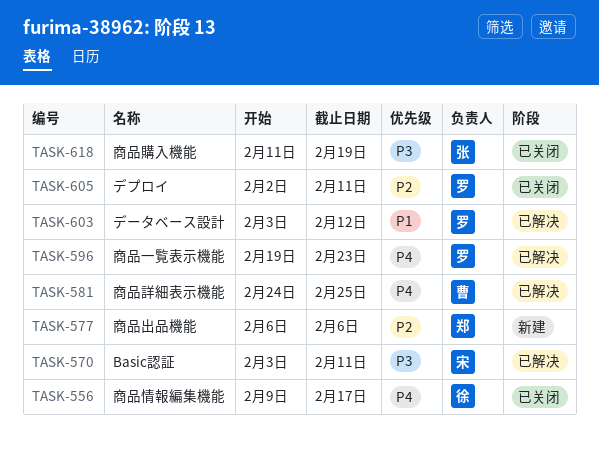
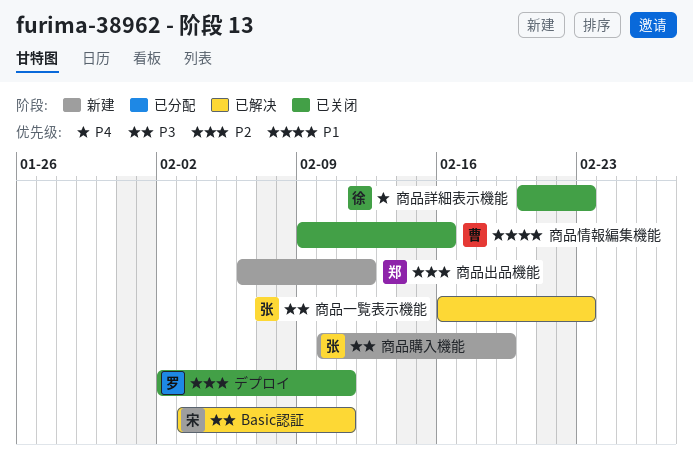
データベース設計: present -> none
商品一覧表示機能, owner: 罗 -> 张
商品一覧表示機能, priority: P4 -> P3
商品一覧表示機能, start: Feb 19 -> Feb 16
商品出品機能, due: Feb 6 -> Feb 12
商品情報編集機能, owner: 徐 -> 曹
商品情報編集機能, priority: P4 -> P1
商品情報編集機能, due: Feb 17 -> Feb 16
商品詳細表示機能, status: 已解决 -> 已关闭
商品詳細表示機能, owner: 曹 -> 徐
商品詳細表示機能, start: Feb 24 -> Feb 20
商品詳細表示機能, due: Feb 25 -> Feb 23
商品購入機能, status: 已关闭 -> 新建
商品購入機能, start: Feb 11 -> Feb 10

